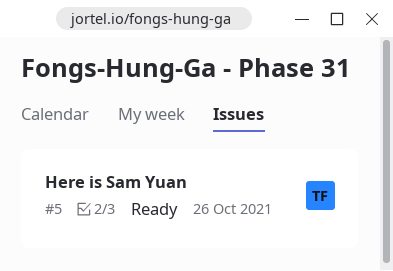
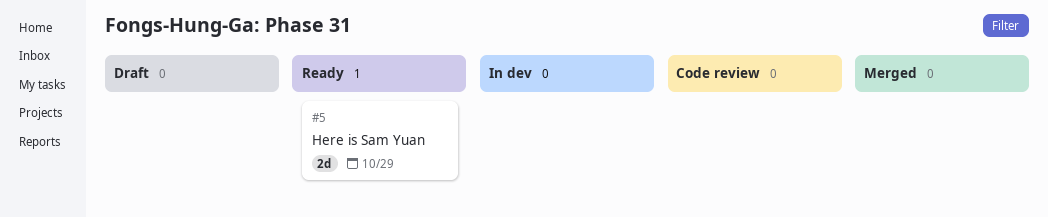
#5, due: Oct 26 -> Oct 29

